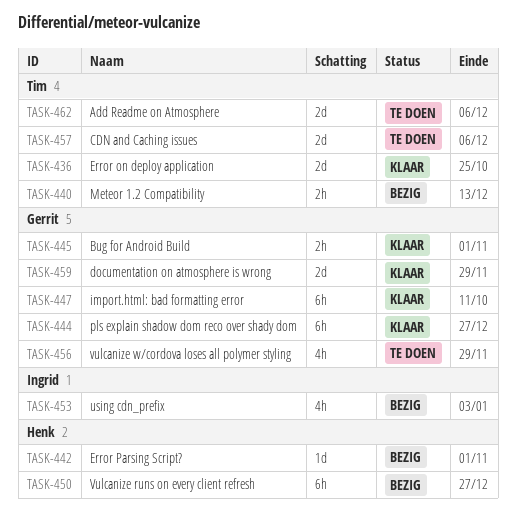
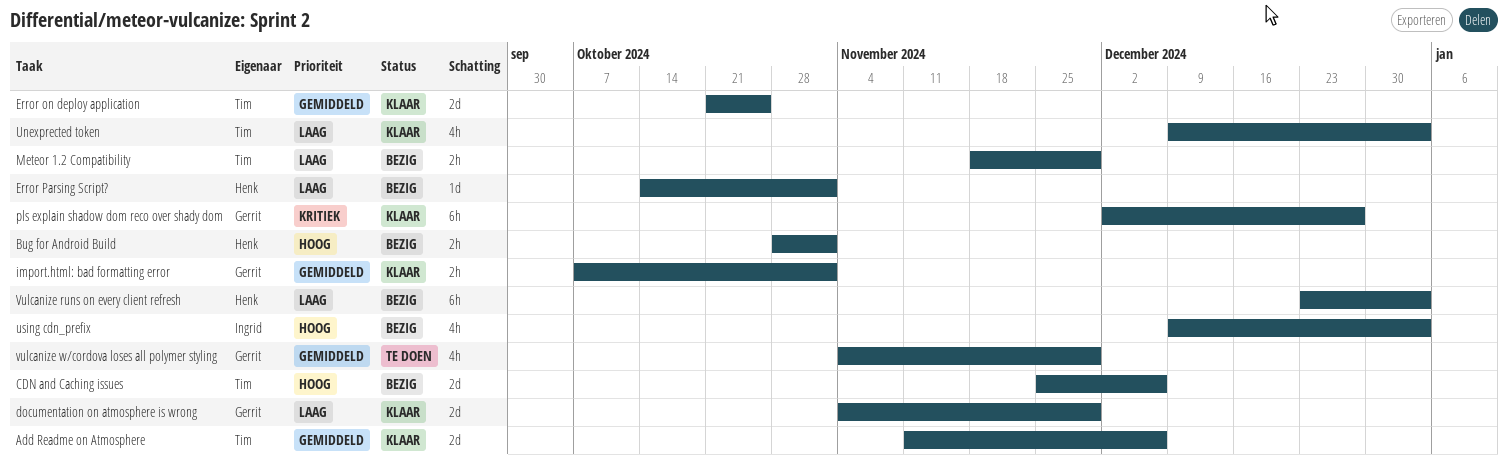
Add Readme on Atmosphere, status: Te doen -> Klaar
Bug for Android Build, status: Klaar -> Bezig
Bug for Android Build, owner: Gerrit -> Henk
CDN and Caching issues, status: Te doen -> Bezig
import.html: bad formatting error, estimate: 6h -> 2h
import.html: bad formatting error, due: Oct 11 -> Nov 1
Meteor 1.2 Compatibility, due: Dec 13 -> Nov 29
Unexprected token: none -> present
Vulcanize runs on every client refresh, due: Dec 27 -> Jan 3

